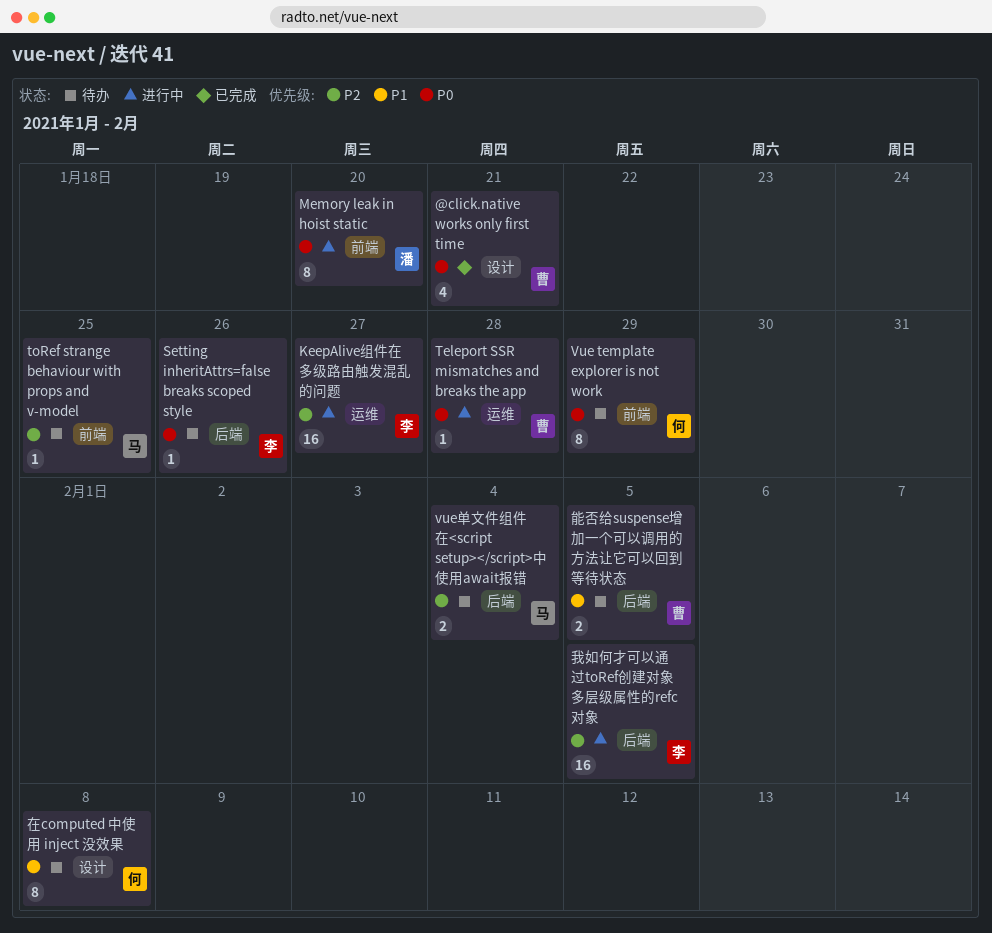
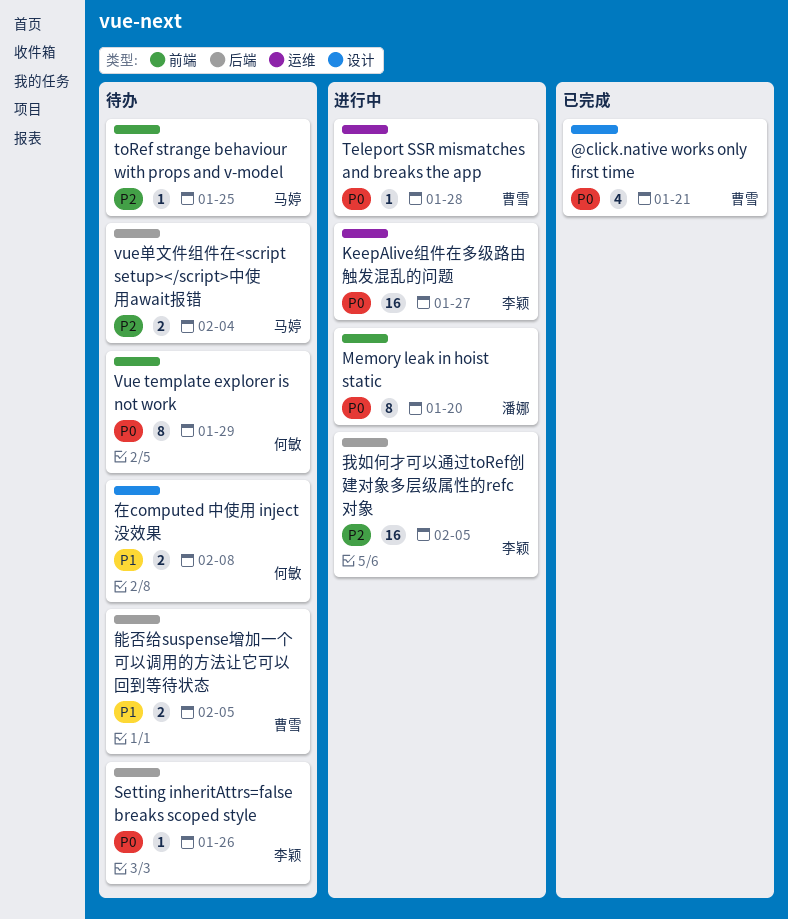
KeepAlive组件在多级路由触发混乱的问题, priority: P2 -> P0
在computed 中使用 inject 没效果, estimate: 8 -> 2

